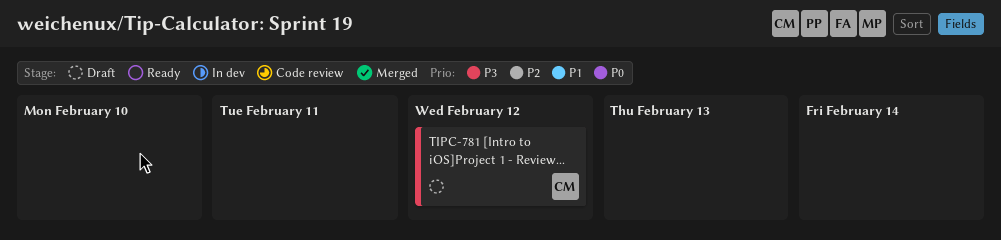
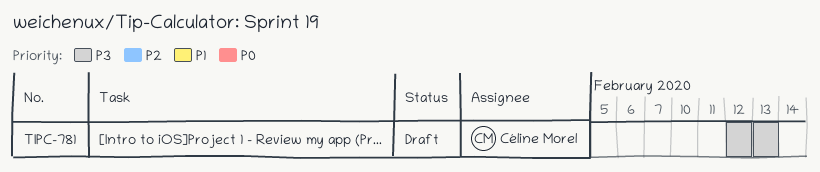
TIPC-781, due: Feb 12 -> Feb 13

